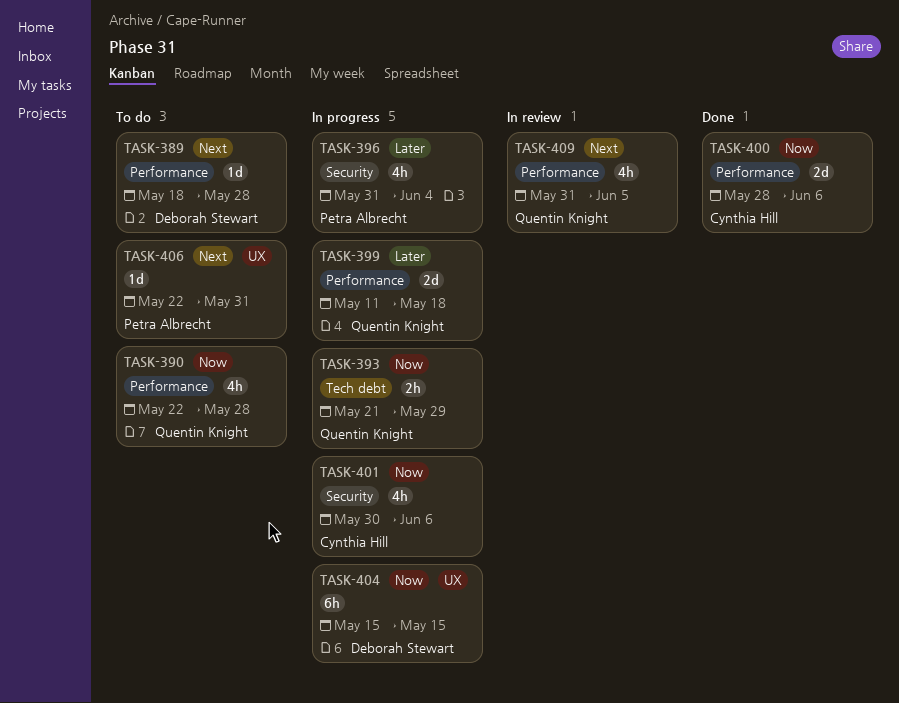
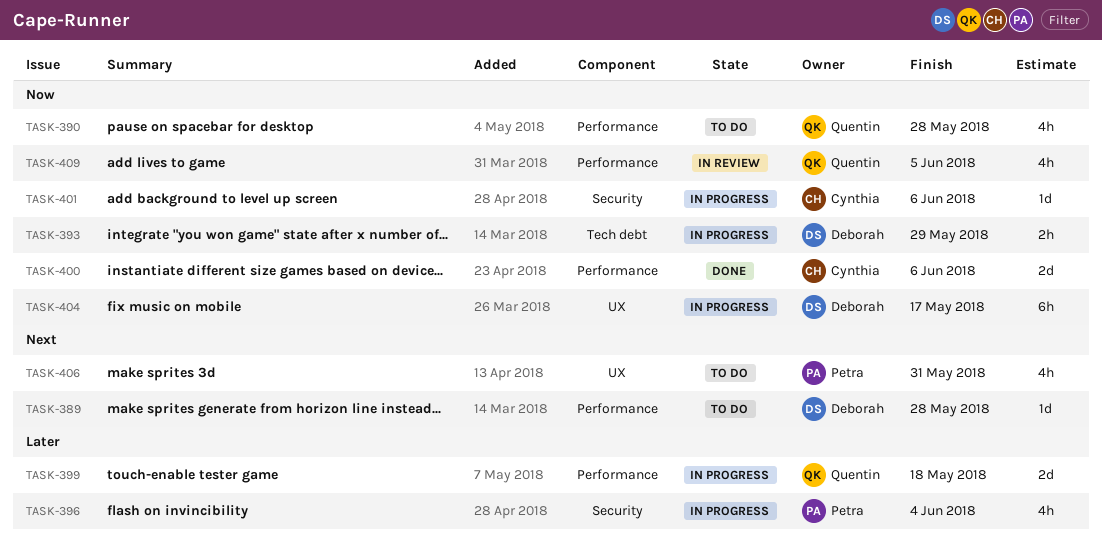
TASK-393, owner: Quentin Knight -> Deborah Stewart
TASK-401, estimate: 4h -> 1d
TASK-404, due: May 15 -> May 17
TASK-406, estimate: 1d -> 4h
TASK-409, priority: Next -> Now

